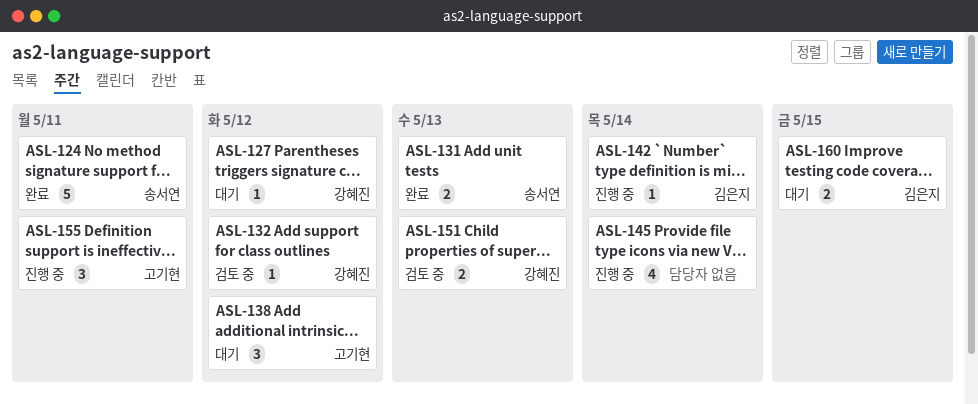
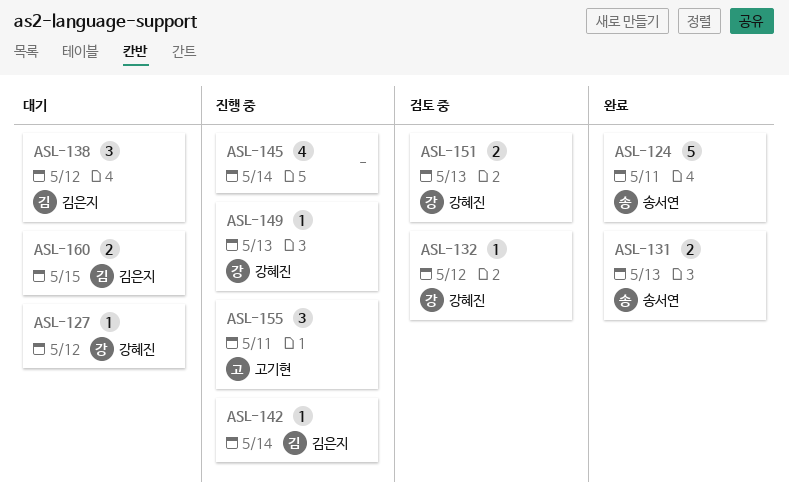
ASL-138, owner: 고기현 -> 김은지
ASL-149: none -> present

